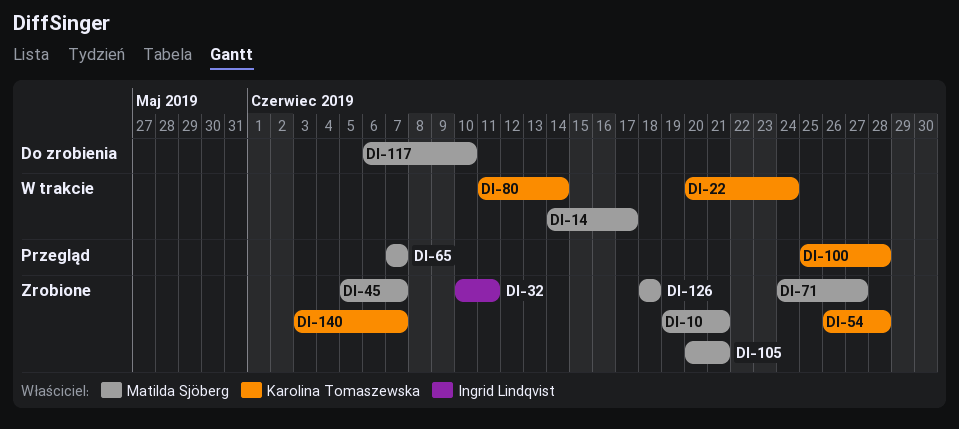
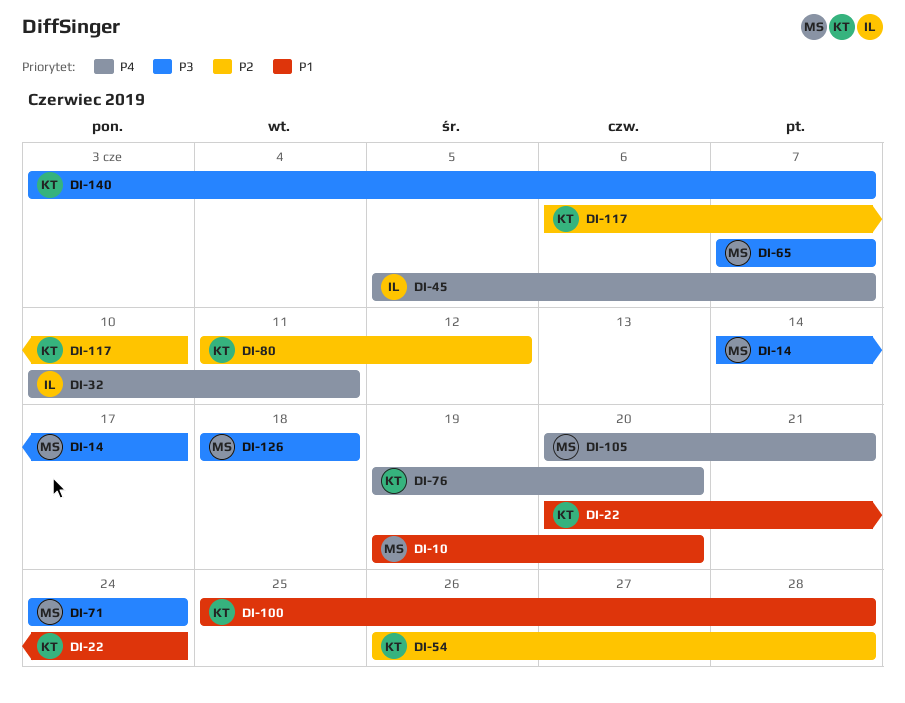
DI-10, due: Jun 21 -> Jun 20
DI-45, owner: Matilda Sjöberg -> Ingrid Lindqvist
DI-71, due: Jun 27 -> Jun 24
DI-76: none -> present
DI-80, due: Jun 14 -> Jun 12
DI-117, owner: Matilda Sjöberg -> Karolina Tomaszewska

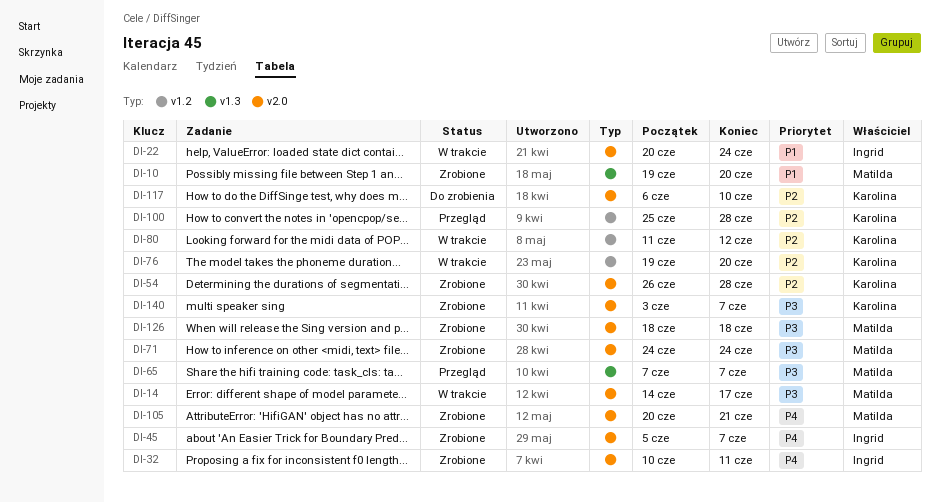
DI-22, owner: Karolina -> Ingrid
DI-76, priority: P4 -> P2
DI-100, priority: P1 -> P2

